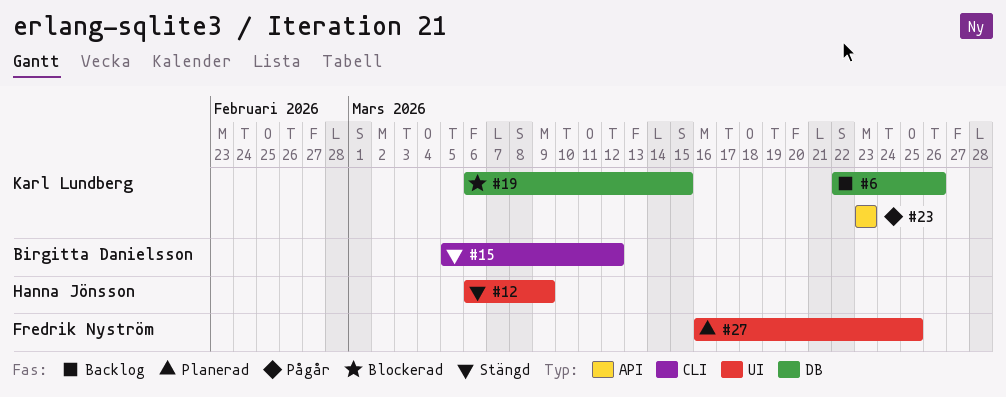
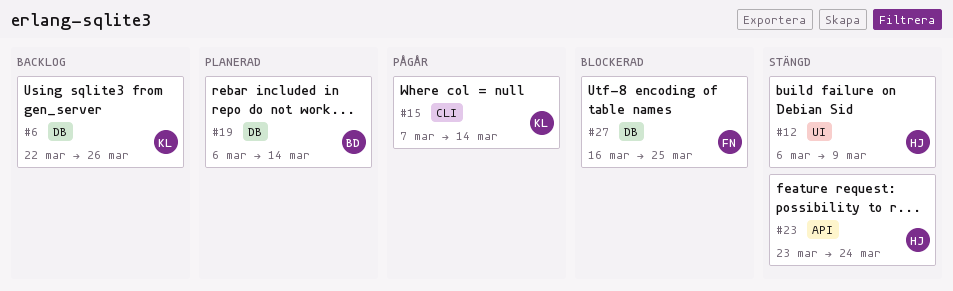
#15, status: Stängd -> Pågår
#15, owner: Birgitta Danielsson -> Karl Lundberg
#15, start: Mar 5 -> Mar 7
#15, due: Mar 12 -> Mar 14
#19, status: Blockerad -> Planerad
#19, owner: Karl Lundberg -> Birgitta Danielsson
#19, due: Mar 15 -> Mar 14
#23, status: Pågår -> Stängd
#23, owner: Karl Lundberg -> Hanna Jönsson
#23, due: Mar 23 -> Mar 24
#27, status: Planerad -> Blockerad
#27, label: UI -> DB

